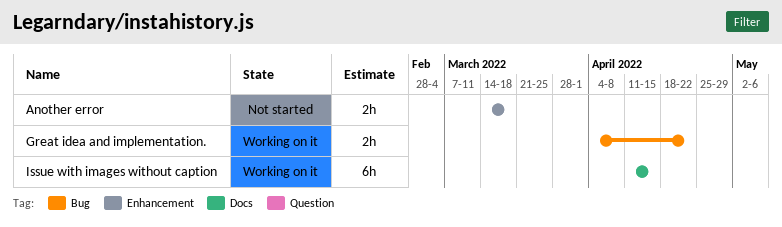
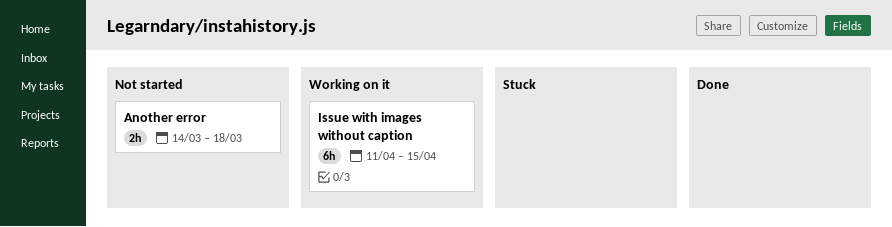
Great idea and implementation.: present -> none

